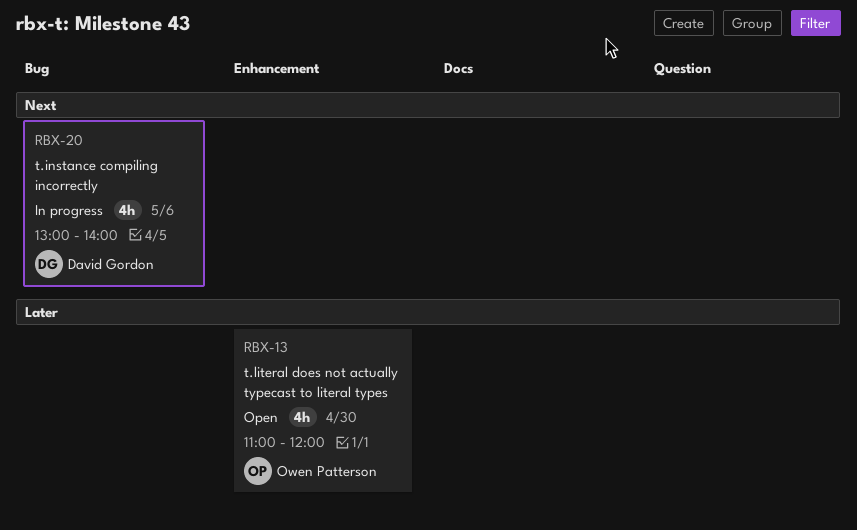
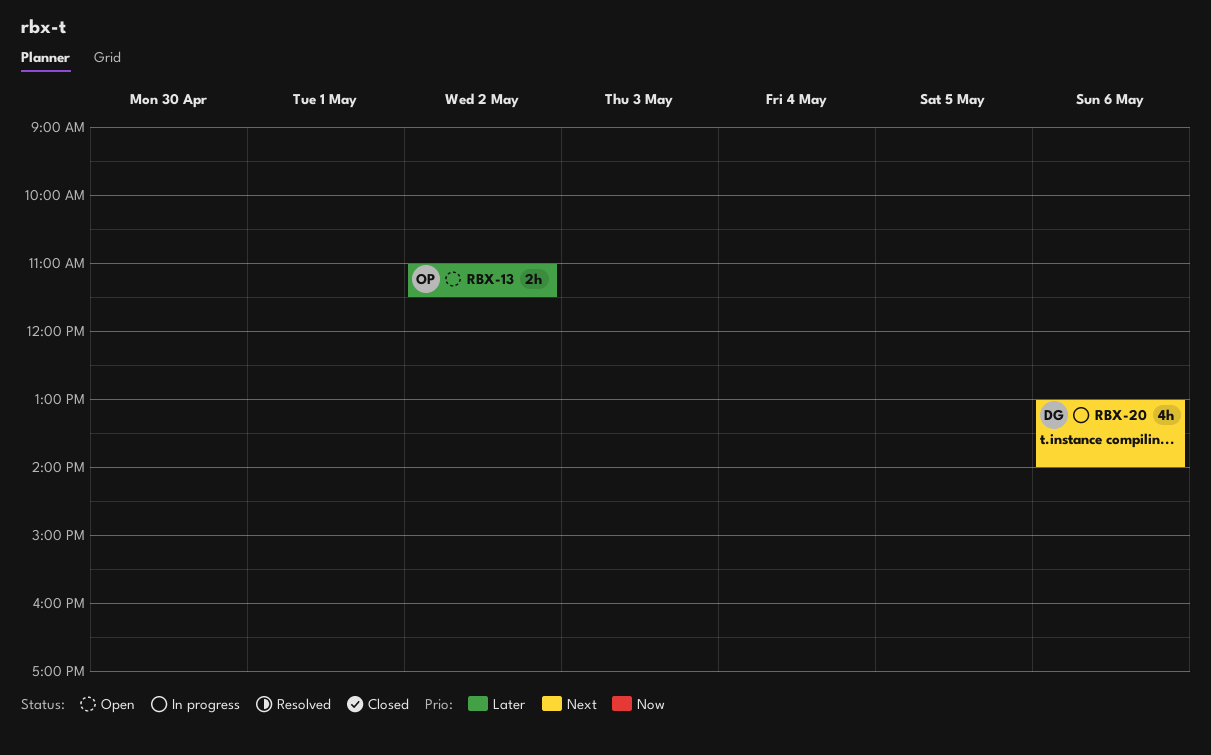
RBX-13, estimate: 4h -> 2h
RBX-13, day: Apr 30 -> May 2
RBX-13, ends: 12:00 -> 11:30

